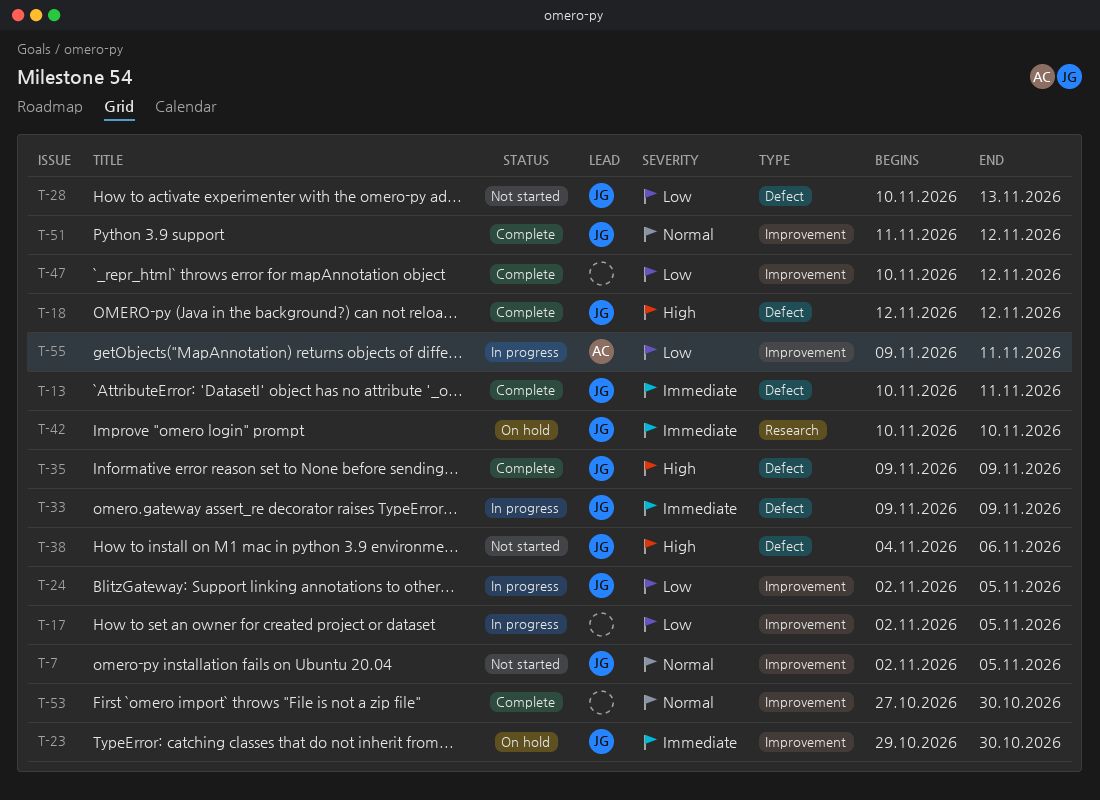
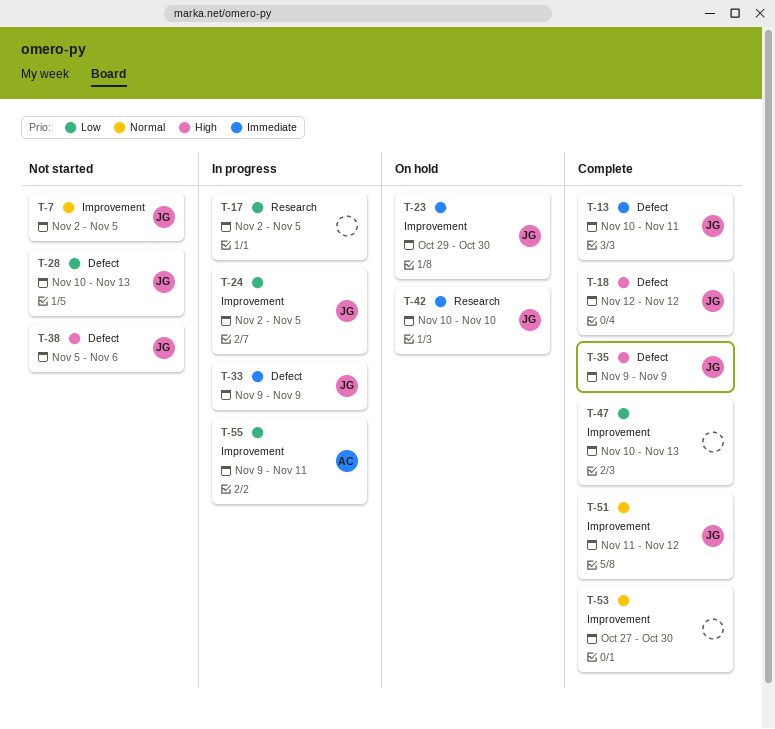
T-17, label: Improvement -> Research
T-38, start: Nov 4 -> Nov 5
T-47, due: Nov 12 -> Nov 13

